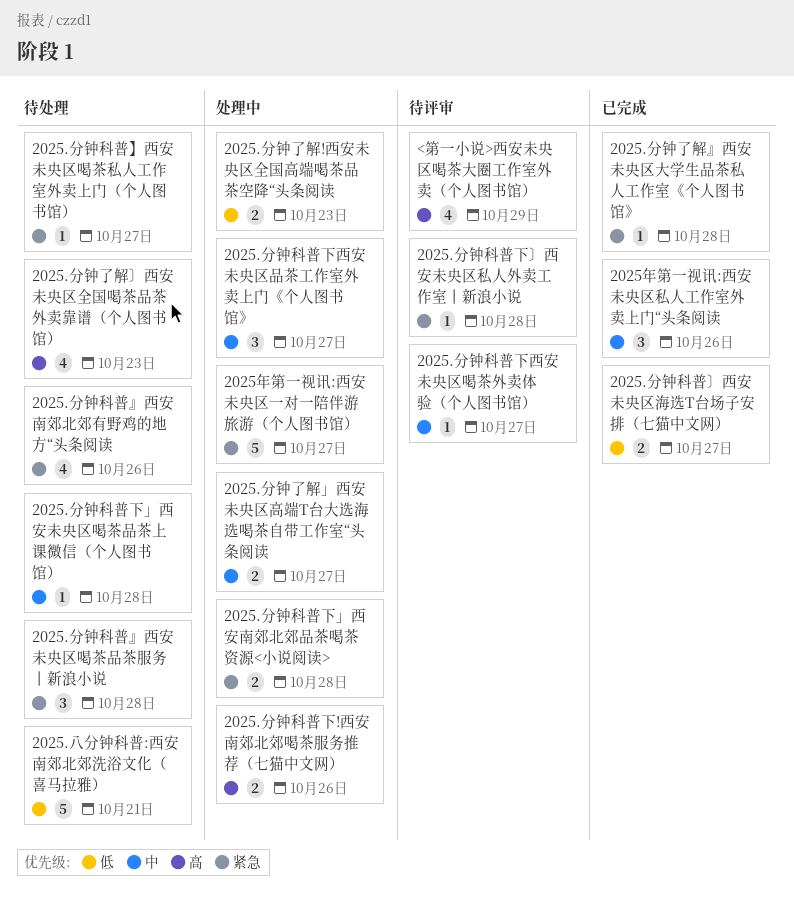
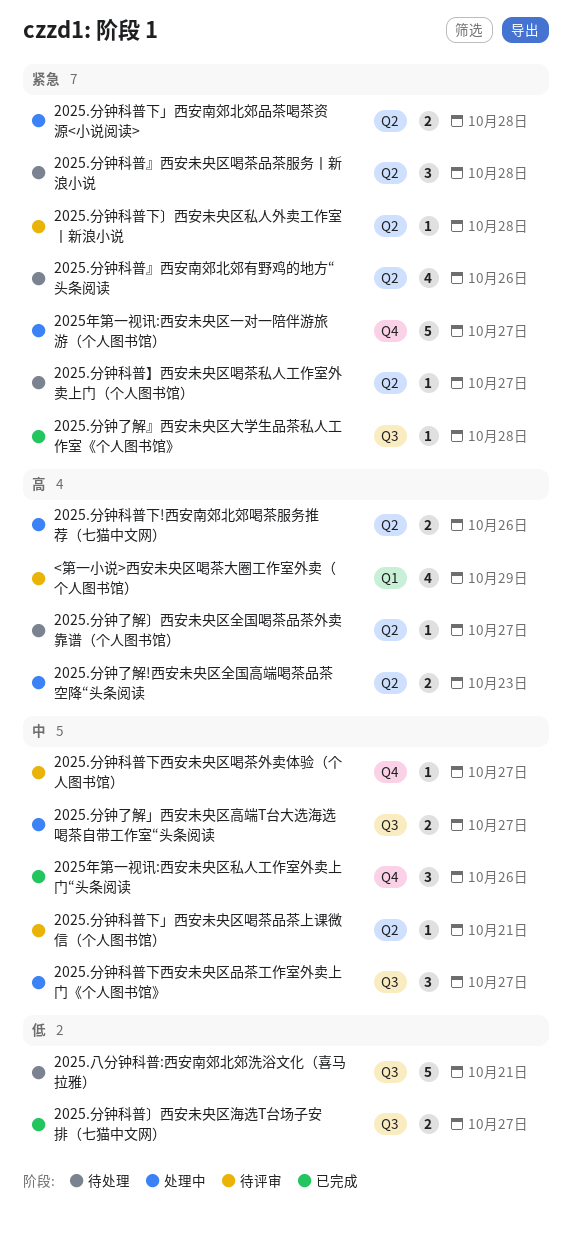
2025.分钟了解!西安未央区全国高端喝茶品茶空降“头条阅读, priority: 低 -> 高
2025.分钟了解〕西安未央区全国喝茶品茶外卖靠谱（个人图书馆）, estimate: 4 -> 1
2025.分钟了解〕西安未央区全国喝茶品茶外卖靠谱（个人图书馆）, due: Oct 23 -> Oct 27
2025.分钟科普下」西安未央区喝茶品茶上课微信（个人图书馆）, status: 待处理 -> 待评审
2025.分钟科普下」西安未央区喝茶品茶上课微信（个人图书馆）, due: Oct 28 -> Oct 21

